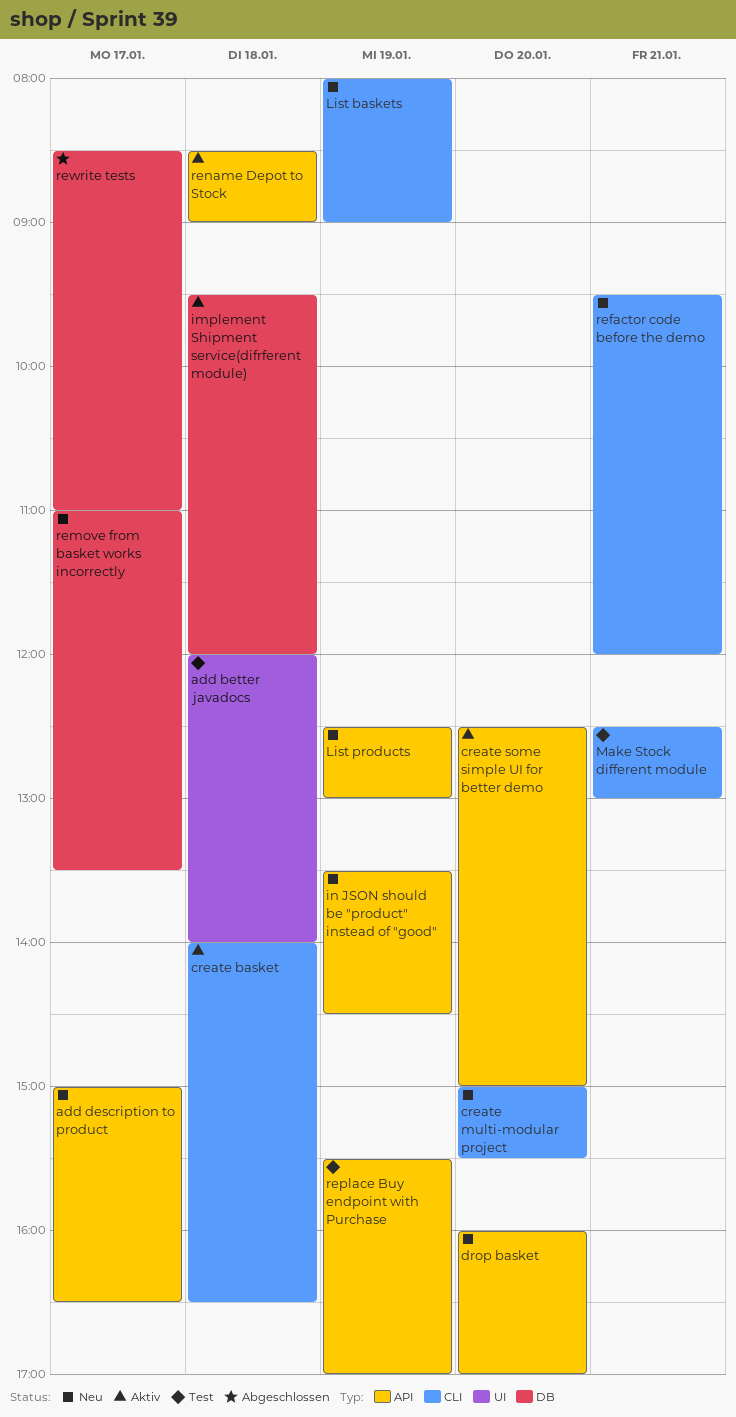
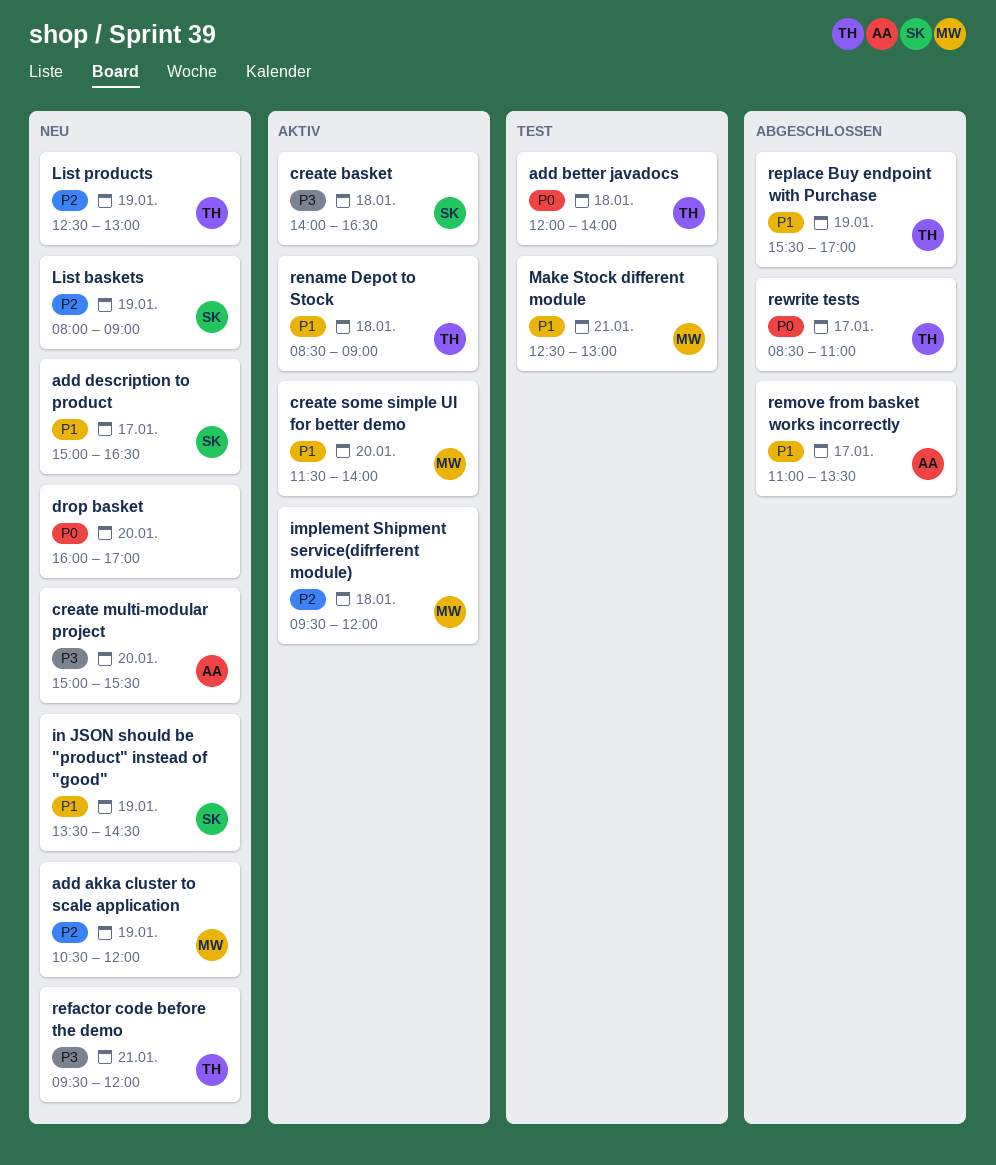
add akka cluster to scale application: none -> present
create some simple UI for better demo, begins: 12:30 -> 11:30
create some simple UI for better demo, ends: 15:00 -> 14:00
remove from basket works incorrectly, status: Neu -> Abgeschlossen
replace Buy endpoint with Purchase, status: Test -> Abgeschlossen

